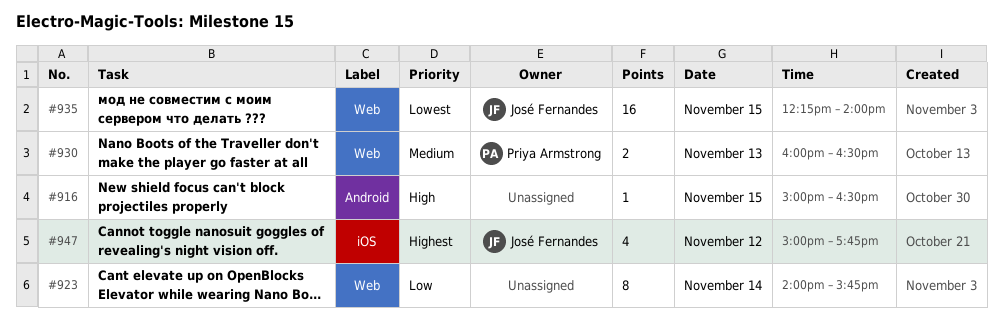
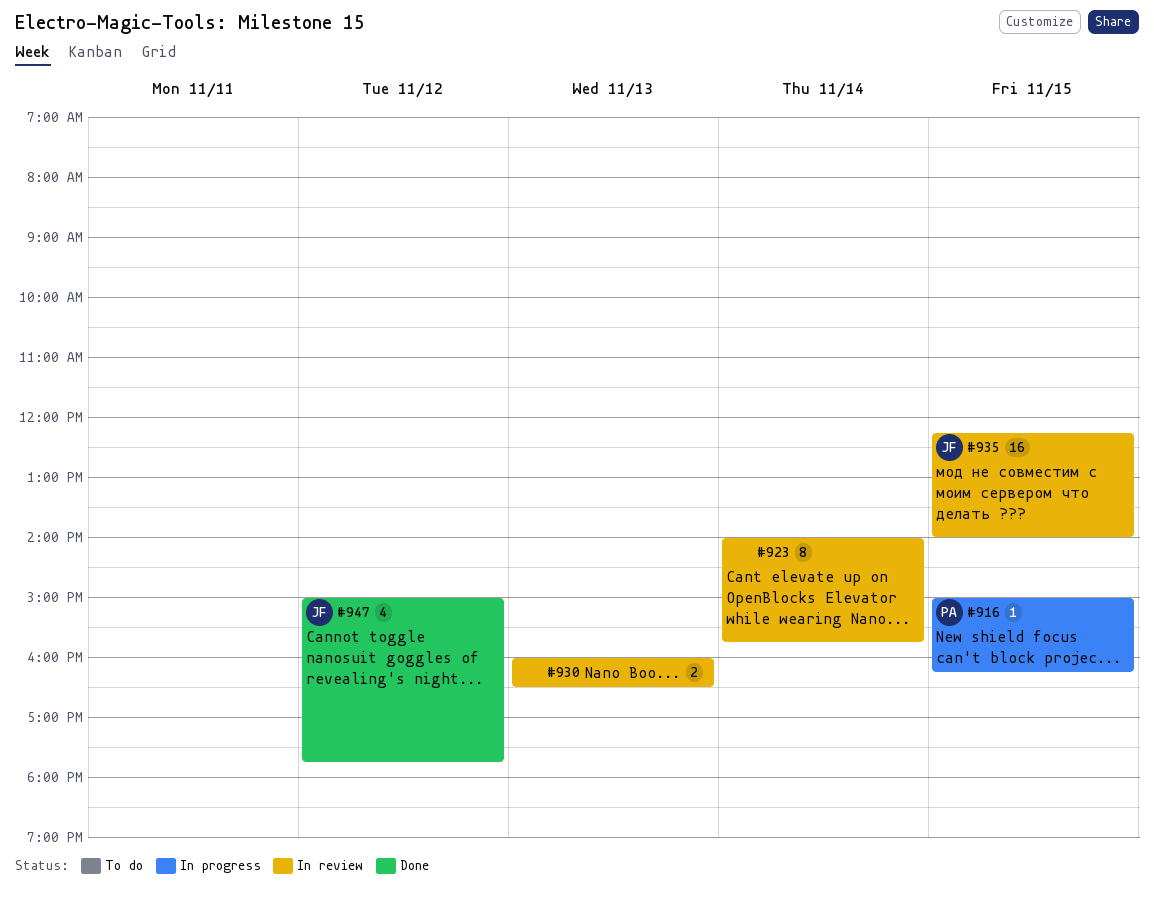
#916, owner: none -> Priya Armstrong
#916, ends: 16:30 -> 16:15
#930, owner: Priya Armstrong -> none

